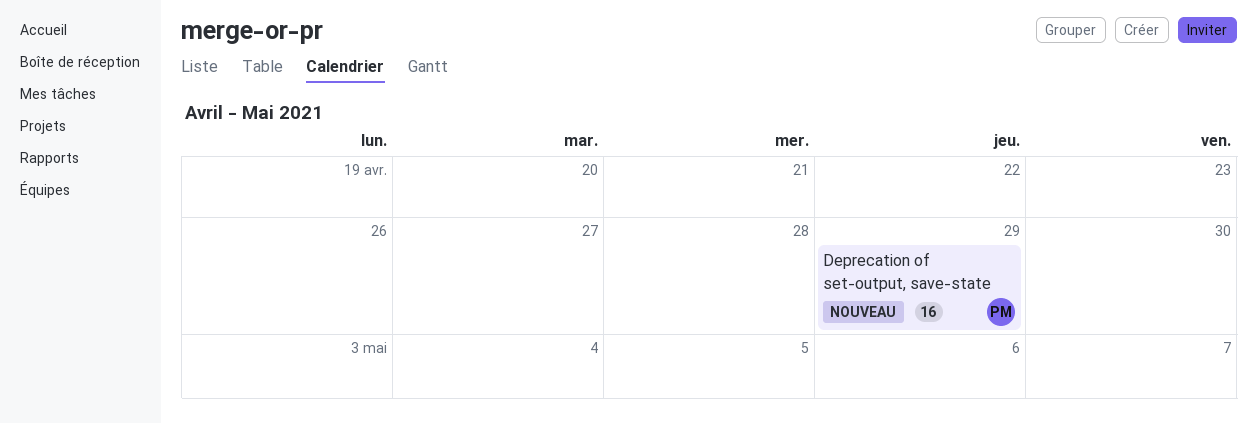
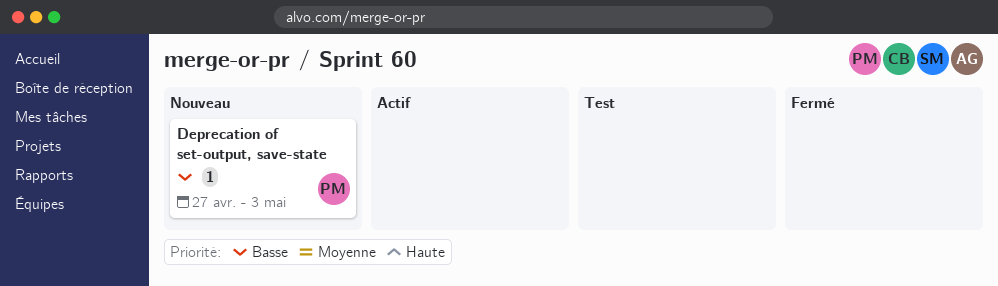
Deprecation of set-output, save-state, estimate: 16 -> 1
Deprecation of set-output, save-state, due: Apr 29 -> May 3

